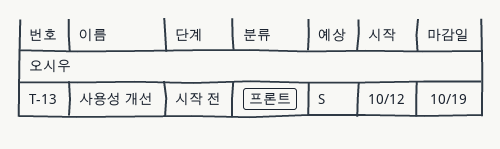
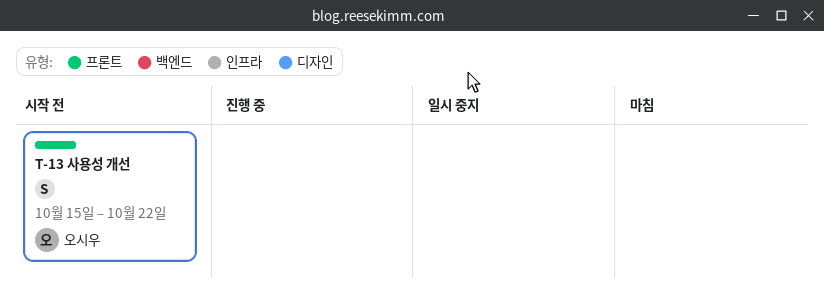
T-13, start: Oct 12 -> Oct 15
T-13, due: Oct 19 -> Oct 22

